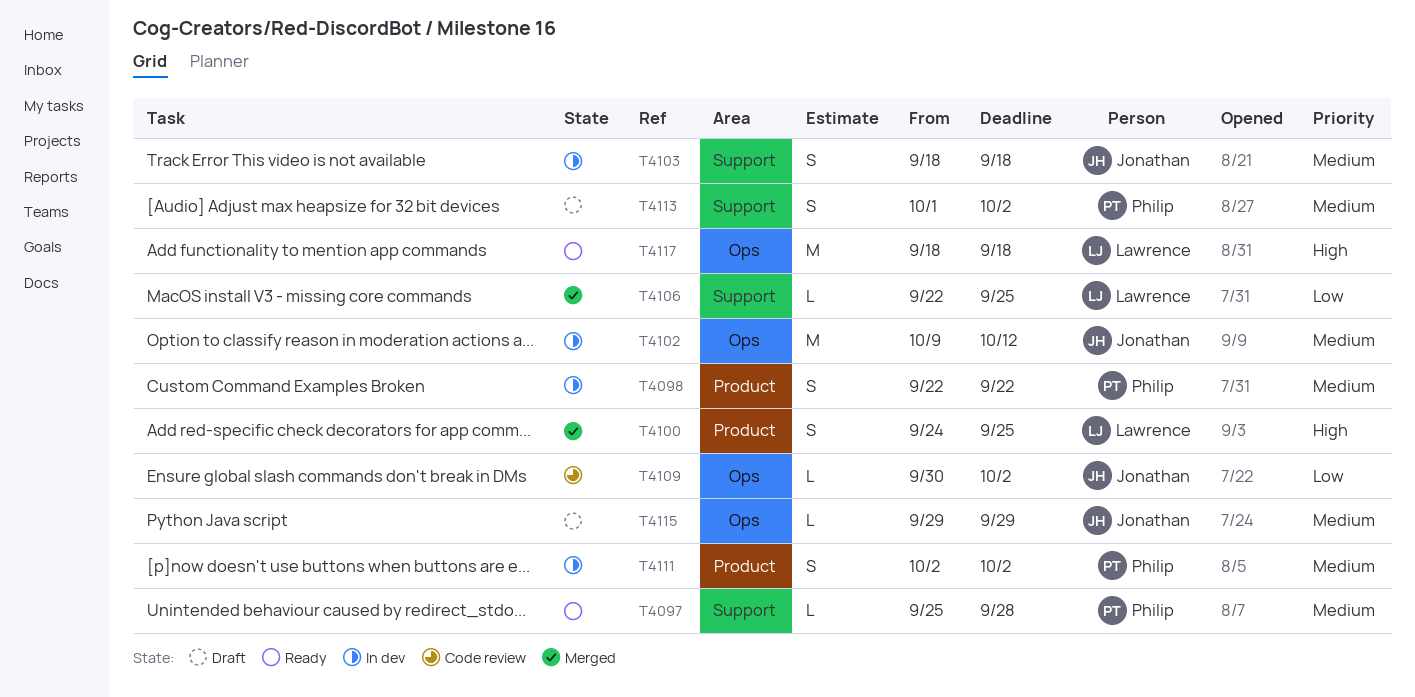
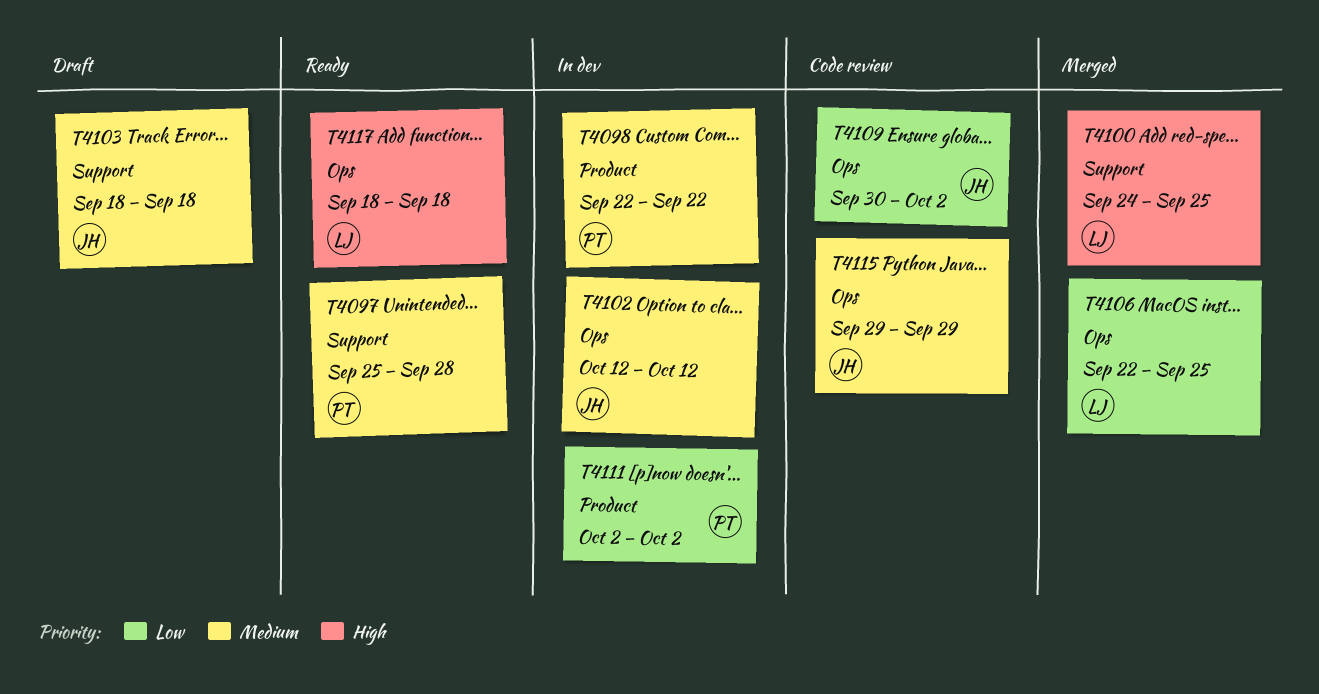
T4100, label: Product -> Support
T4102, start: Oct 9 -> Oct 12
T4103, status: In dev -> Draft
T4106, label: Support -> Ops
T4111, priority: Medium -> Low
T4113: present -> none
T4115, status: Draft -> Code review

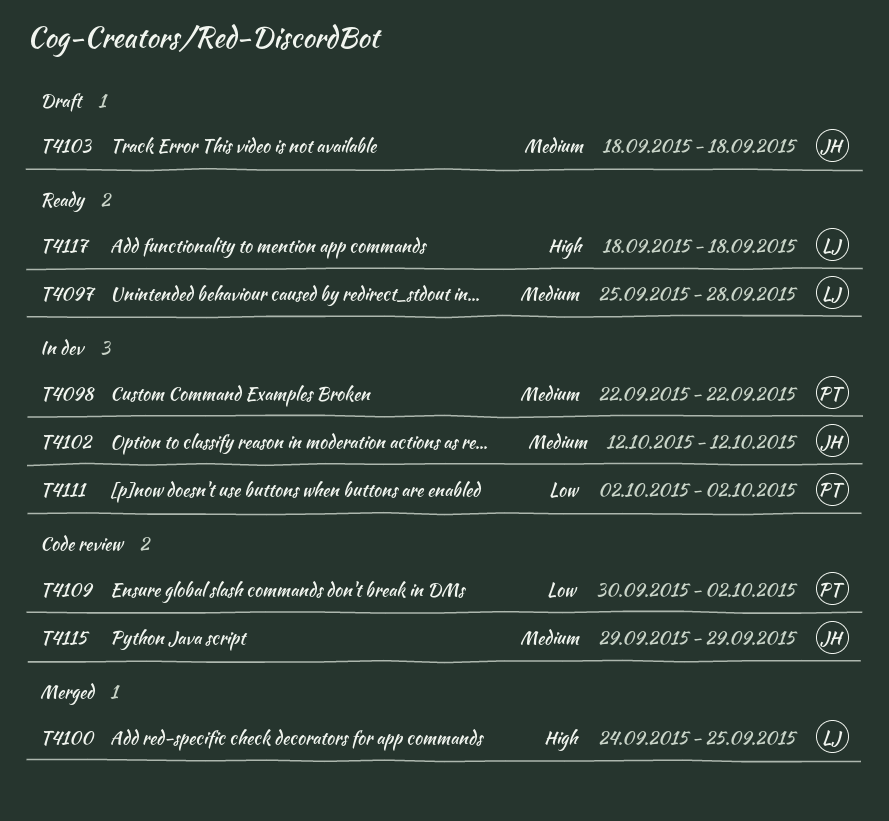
T4097, owner: PT -> LJ
T4106: present -> none
T4109, owner: JH -> PT

